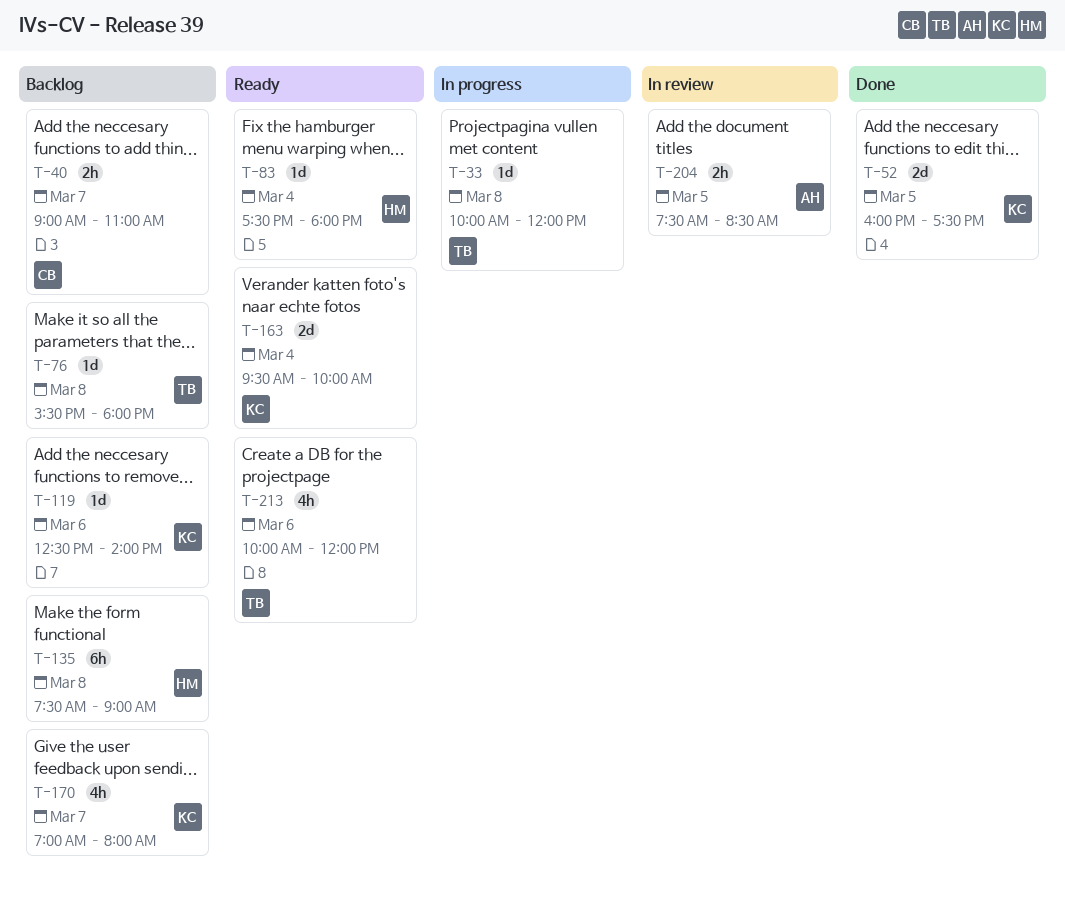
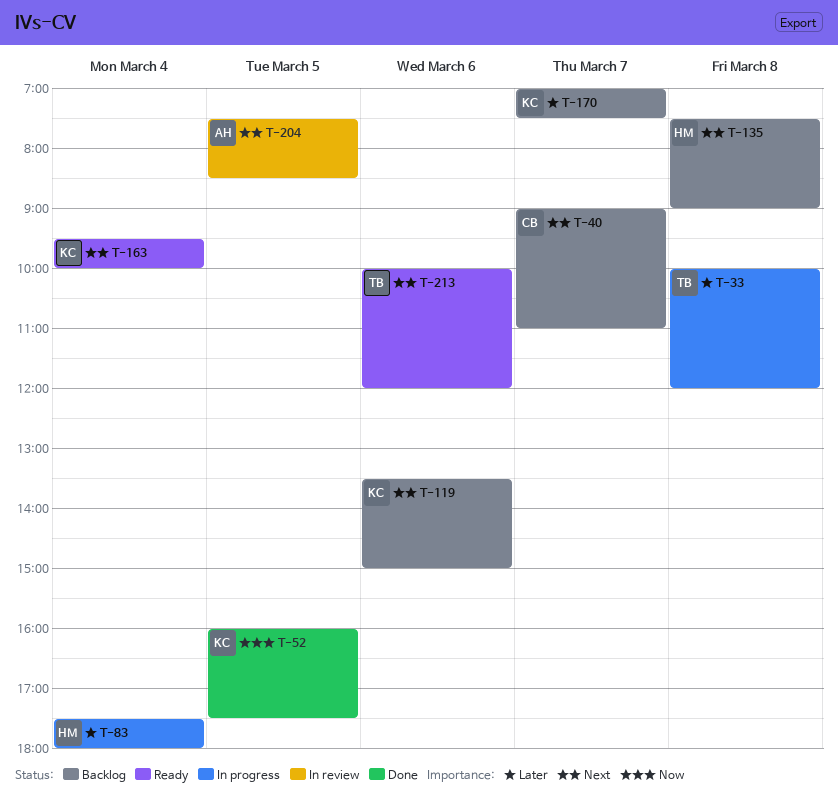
T-76: present -> none
T-83, status: Ready -> In progress
T-119, begins: 12:30 -> 13:30
T-119, ends: 14:00 -> 15:00
T-170, ends: 08:00 -> 07:30

